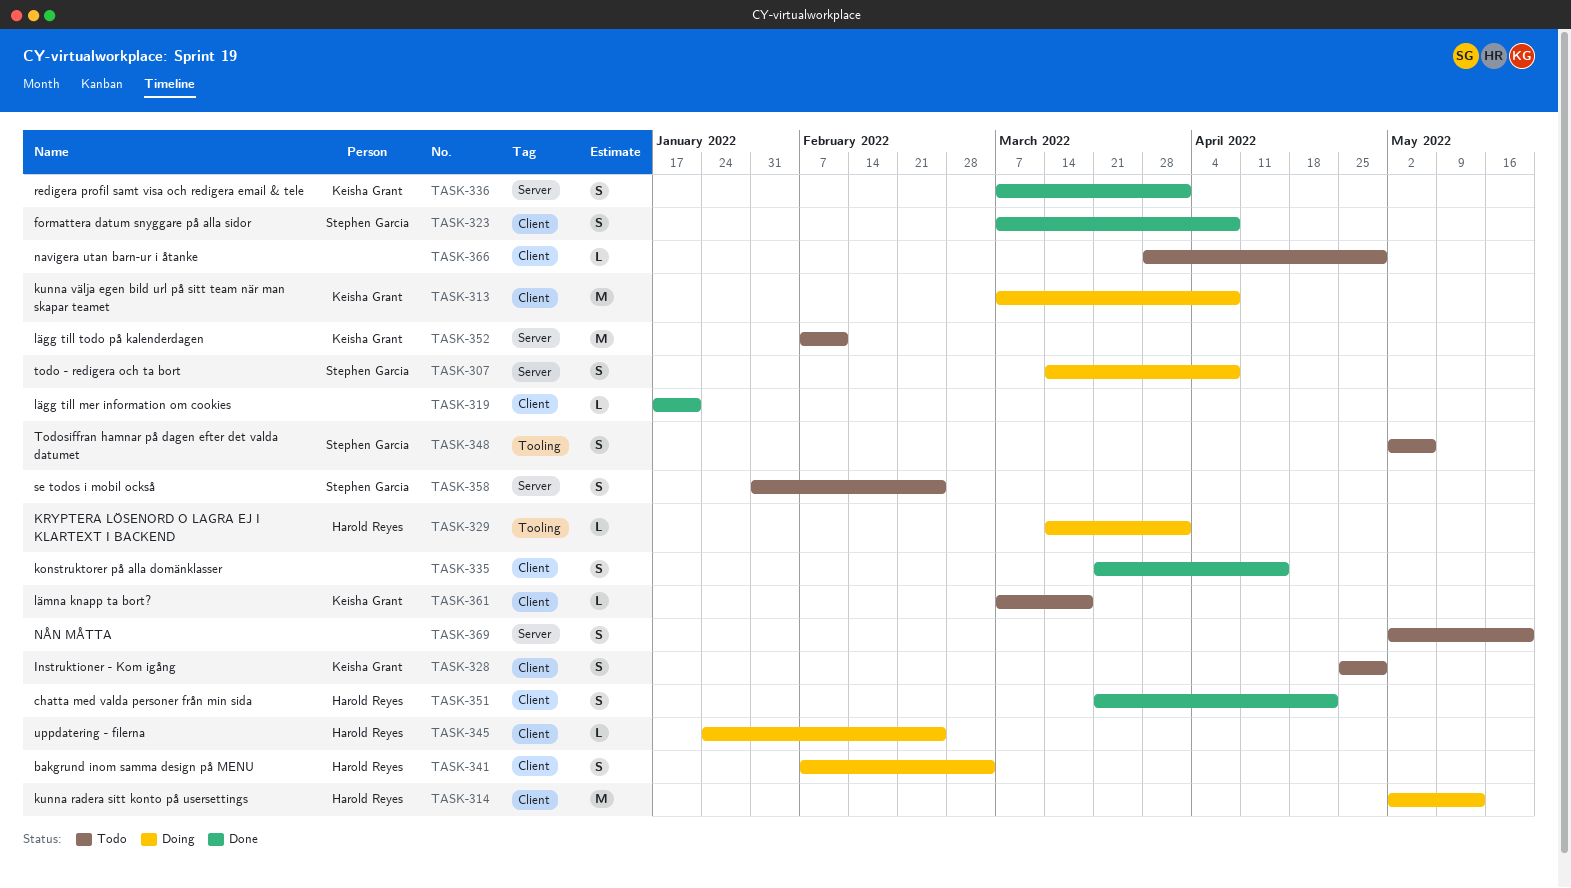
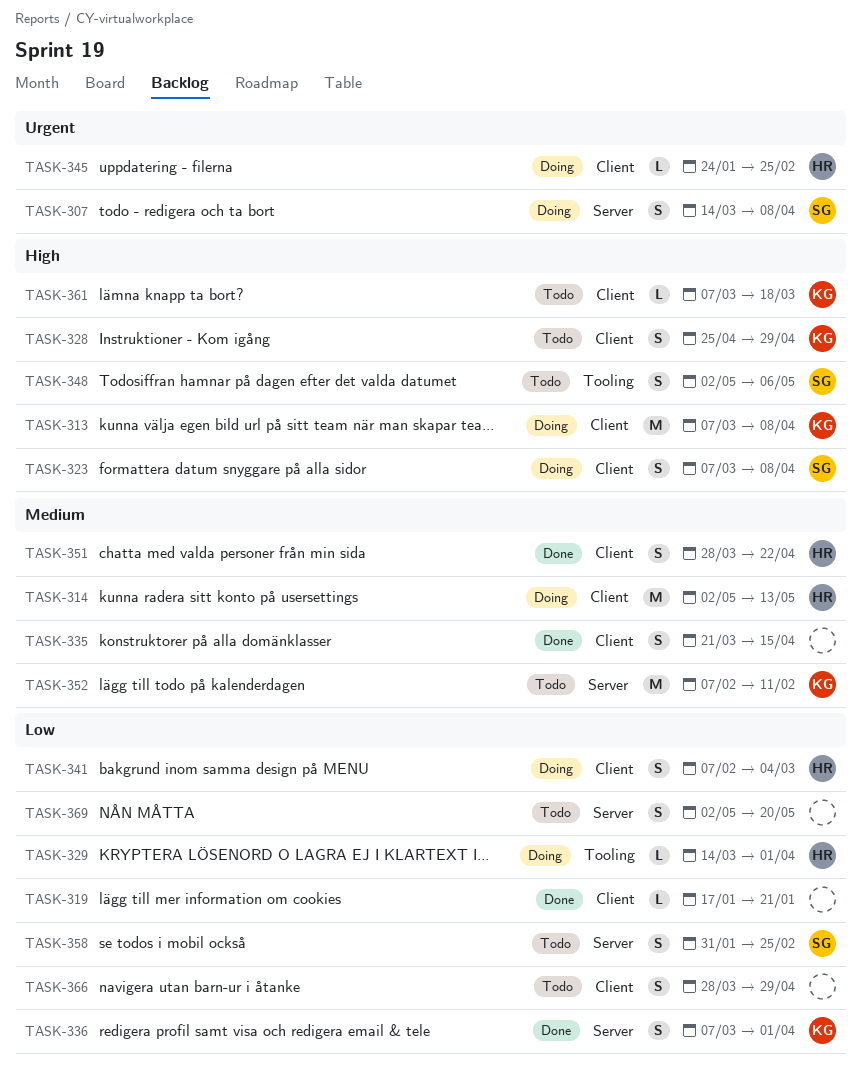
TASK-323, status: Done -> Doing
TASK-351, start: Mar 21 -> Mar 28
TASK-366, estimate: L -> S

